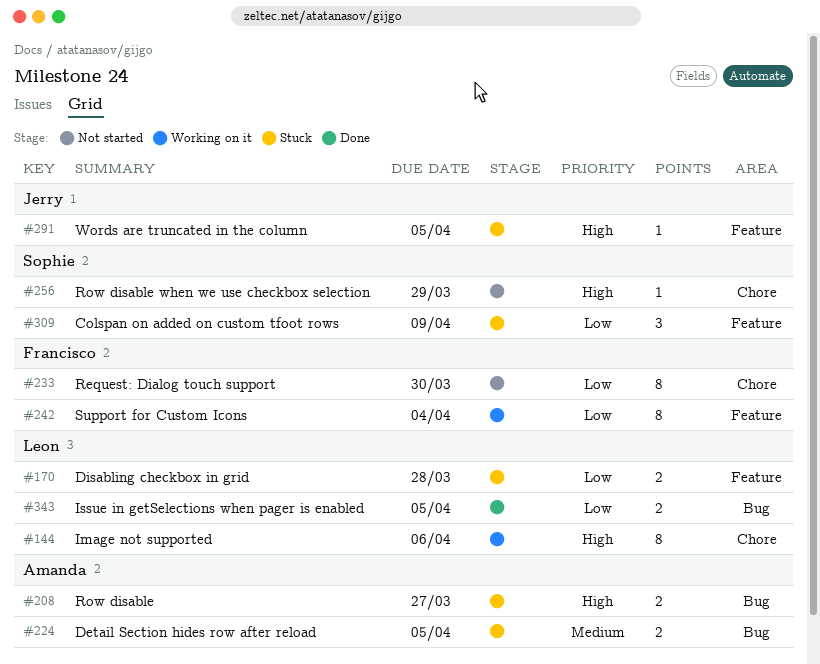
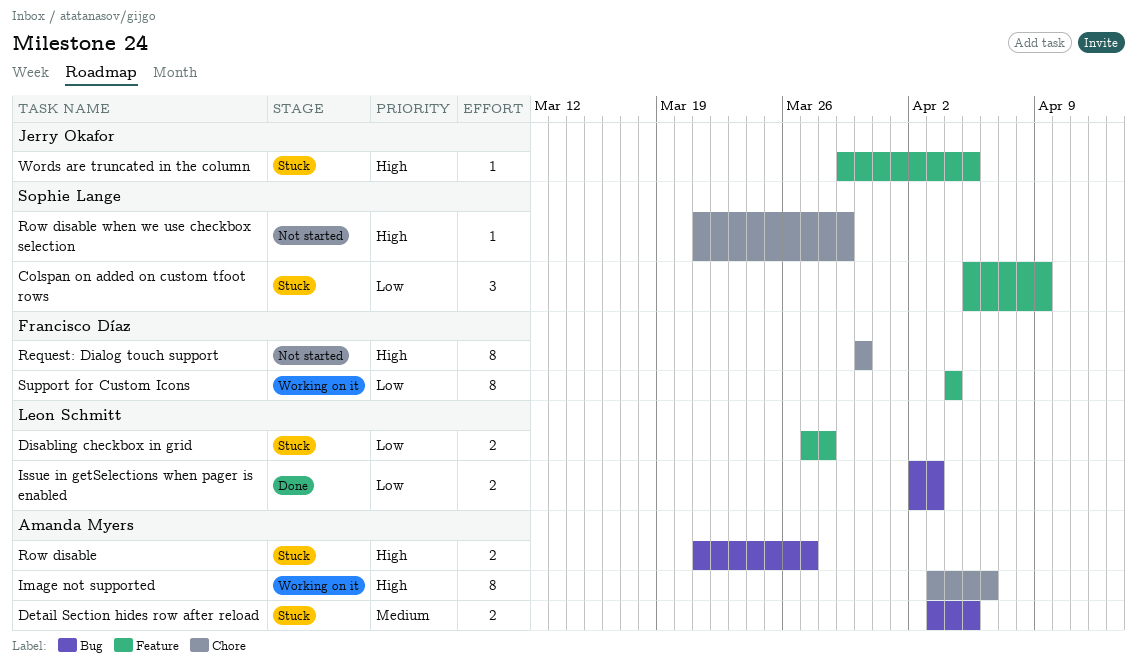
Image not supported, owner: Leon Schmitt -> Amanda Myers
Issue in getSelections when pager is enabled, due: Apr 5 -> Apr 3
Request: Dialog touch support, priority: Low -> High

